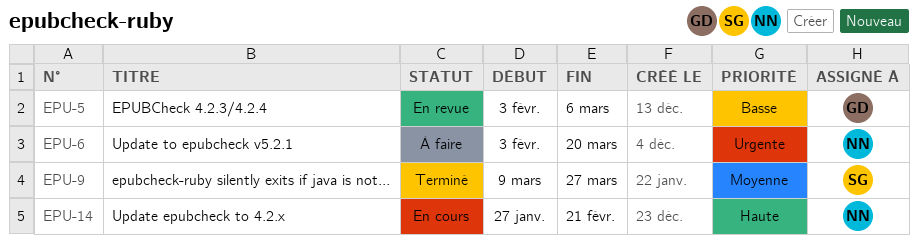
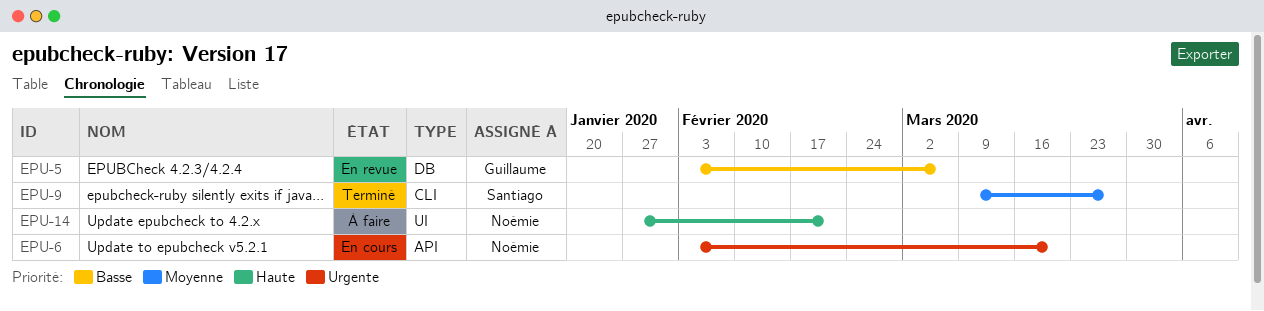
EPU-6, status: À faire -> En cours
EPU-14, status: En cours -> À faire

